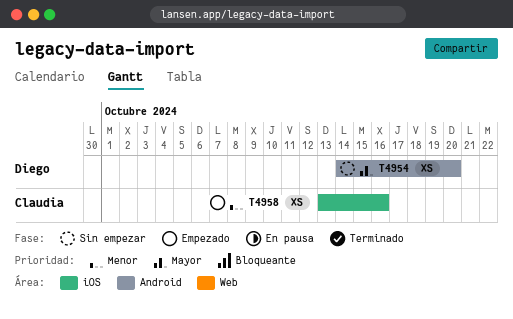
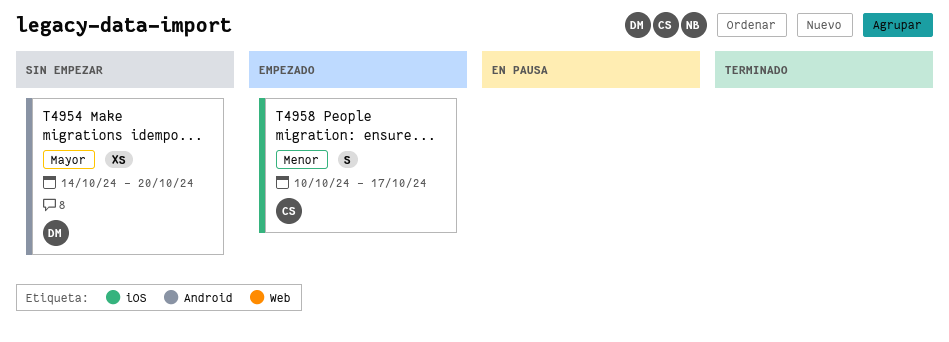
T4958, estimate: XS -> S
T4958, start: Oct 13 -> Oct 10
T4958, due: Oct 16 -> Oct 17

